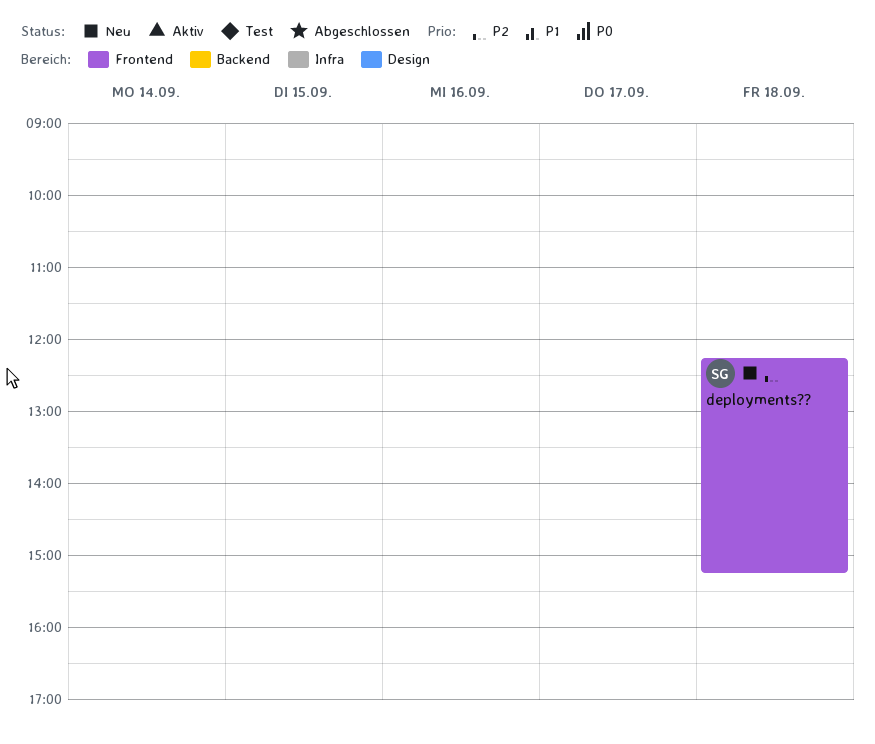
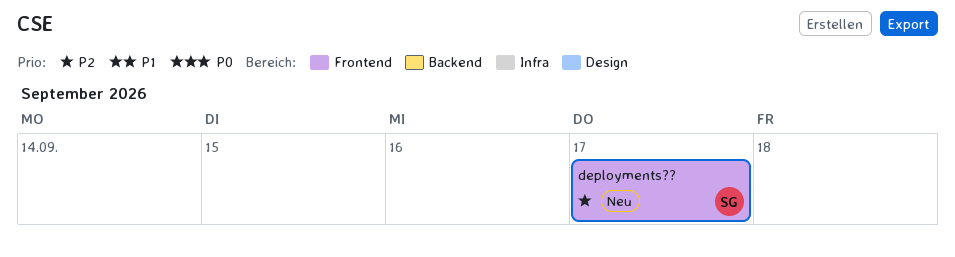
deployments??, day: Sep 18 -> Sep 17

